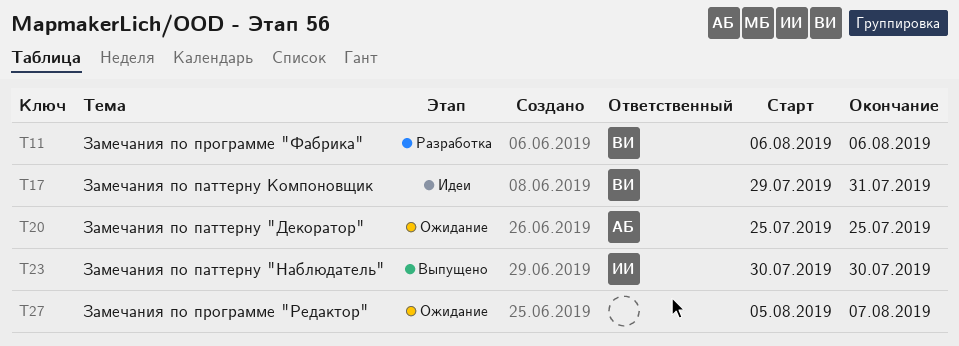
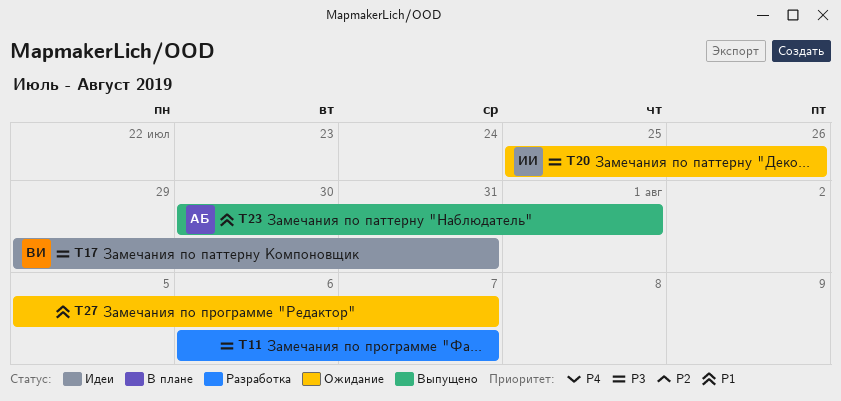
T11, owner: ВИ -> none
T11, due: Aug 6 -> Aug 7
T20, owner: АБ -> ИИ
T20, due: Jul 25 -> Jul 26
T23, owner: ИИ -> АБ
T23, due: Jul 30 -> Aug 1

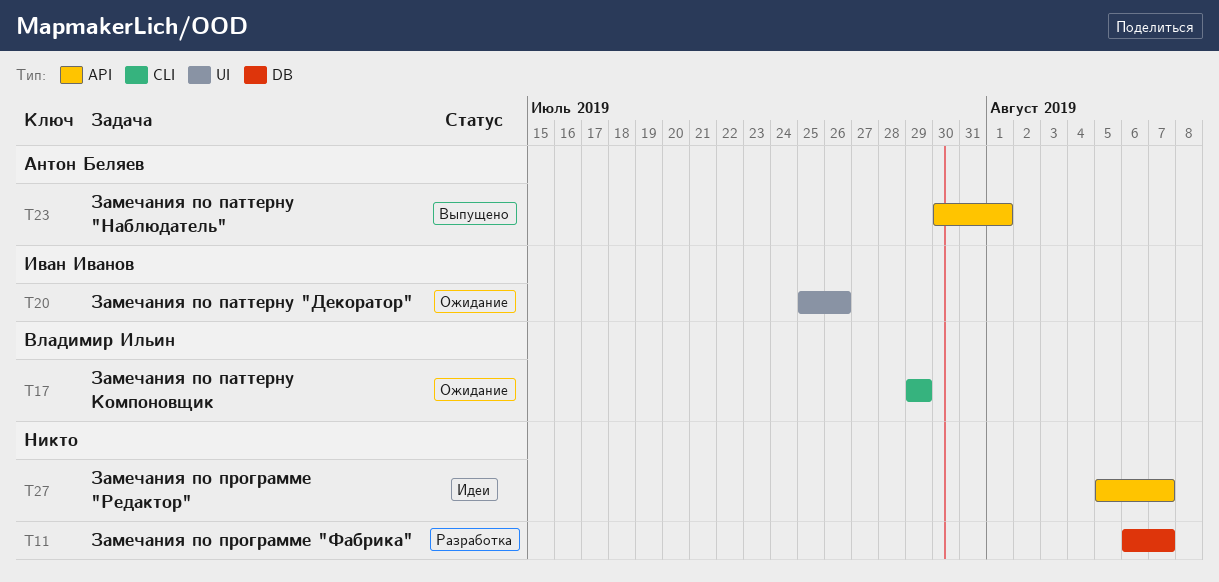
T17, status: Идеи -> Ожидание
T17, due: Jul 31 -> Jul 29
T27, status: Ожидание -> Идеи

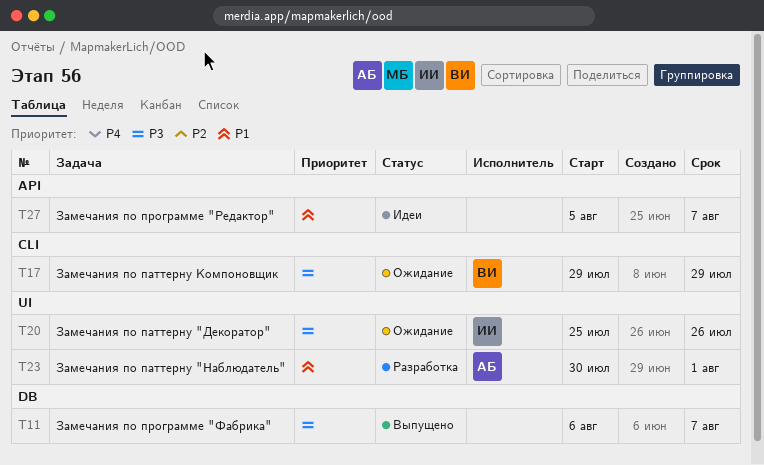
T11, status: Разработка -> Выпущено
T23, status: Выпущено -> Разработка
T23, label: API -> UI

